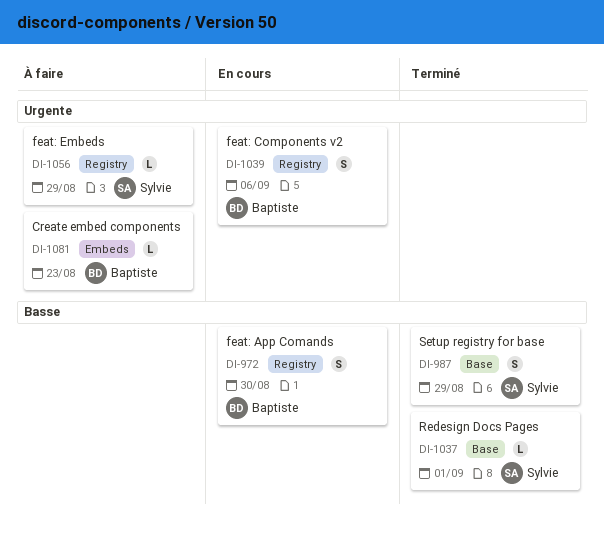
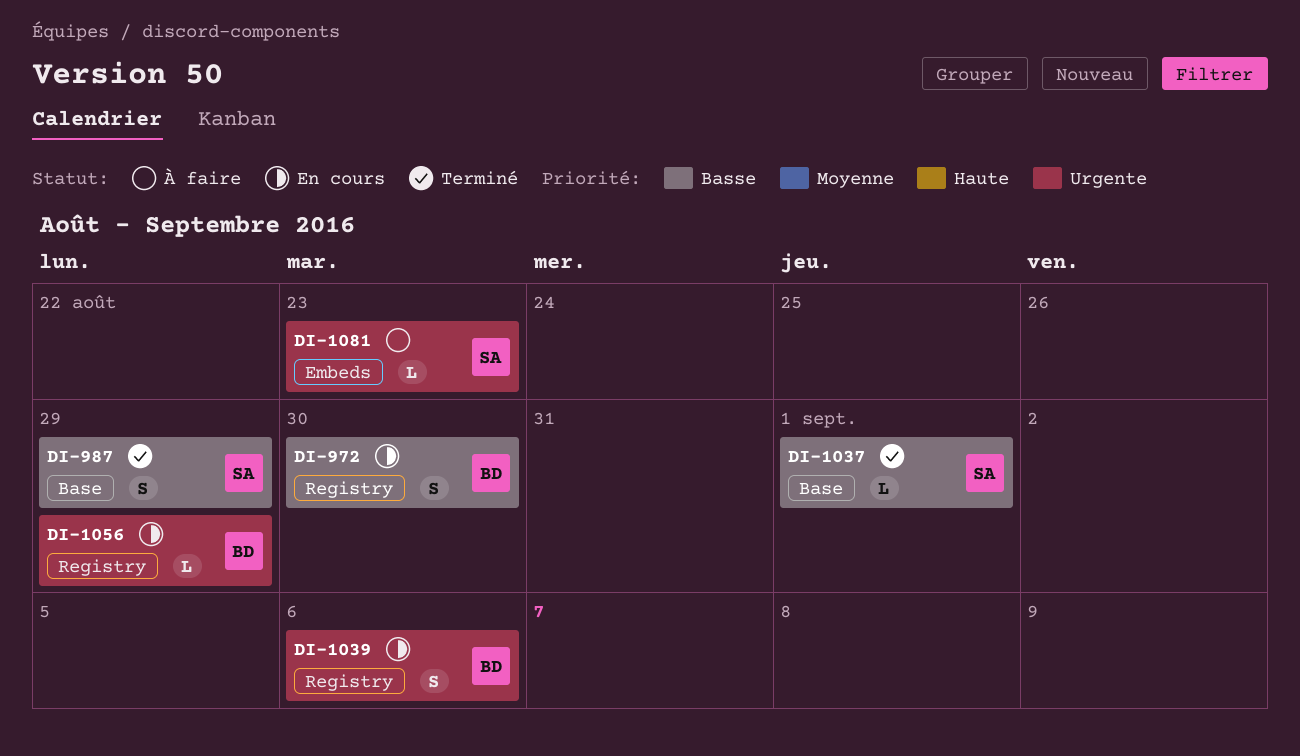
DI-1056, status: À faire -> En cours
DI-1056, owner: Sylvie -> Baptiste
DI-1081, owner: Baptiste -> Sylvie

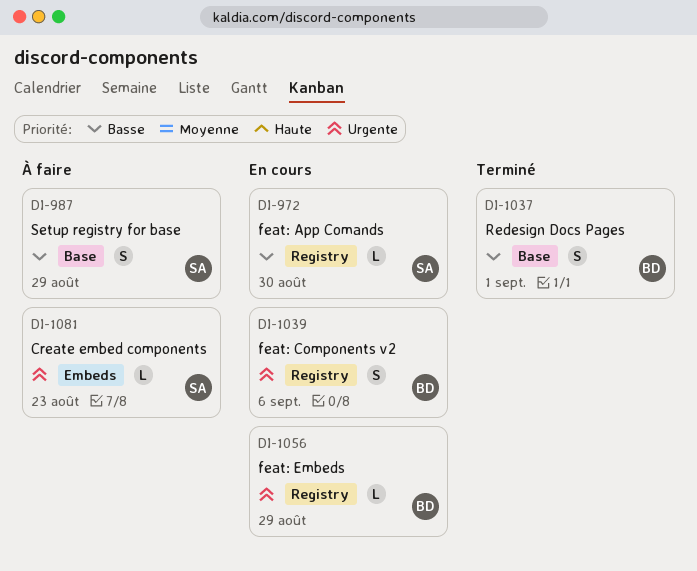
DI-972, owner: BD -> SA
DI-972, estimate: S -> L
DI-987, status: Terminé -> À faire
DI-1037, owner: SA -> BD
DI-1037, estimate: L -> S

